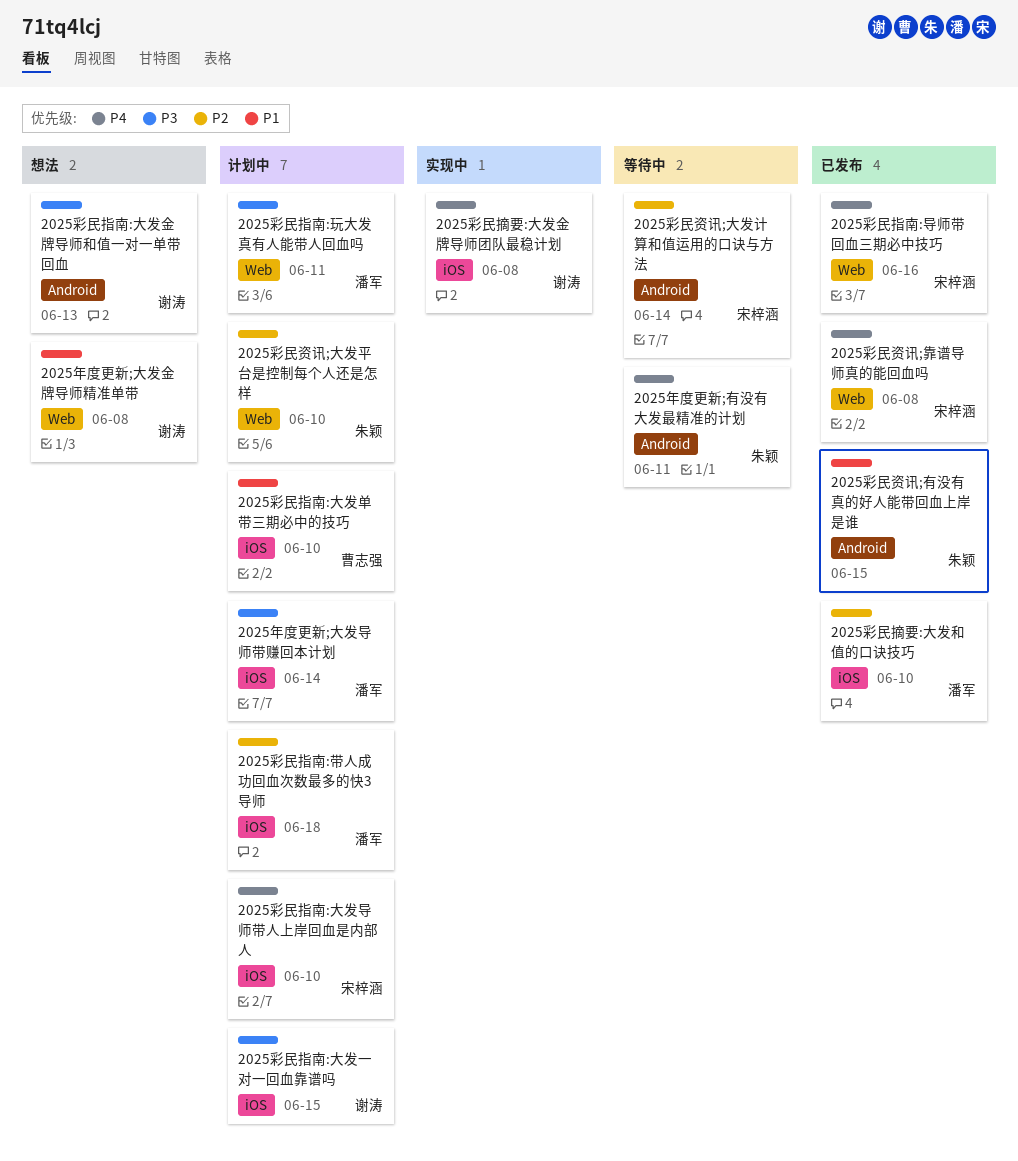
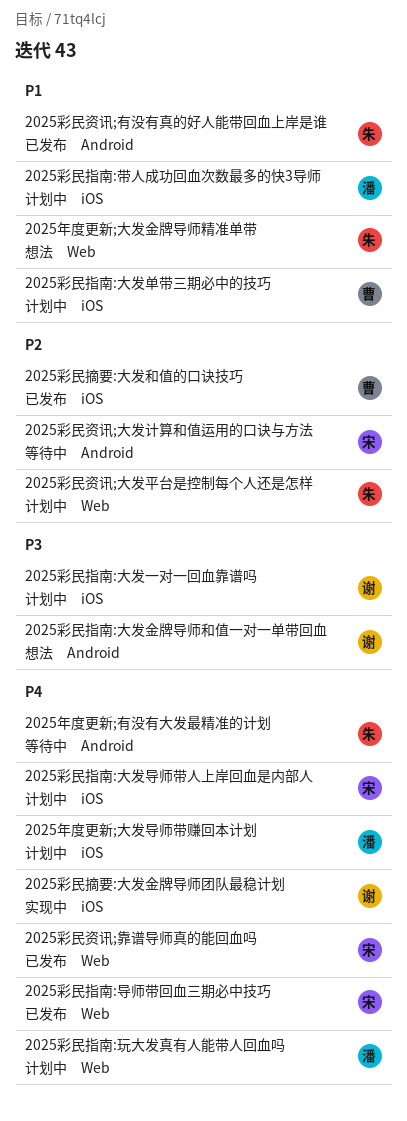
2025年度更新;大发导师带赚回本计划, priority: P3 -> P4
2025年度更新;大发金牌导师精准单带, owner: 谢涛 -> 朱颖
2025彩民指南:带人成功回血次数最多的快3导师, priority: P2 -> P1
2025彩民指南:玩大发真有人能带人回血吗, priority: P3 -> P4
2025彩民摘要:大发和值的口诀技巧, owner: 潘军 -> 曹志强

